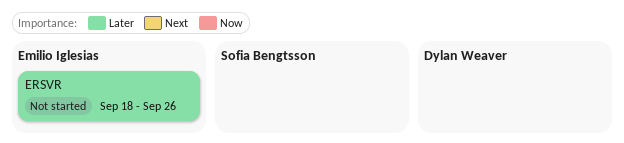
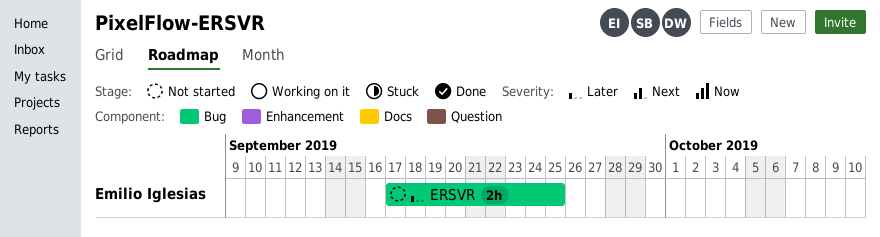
ERSVR, start: Sep 18 -> Sep 17
ERSVR, due: Sep 26 -> Sep 25

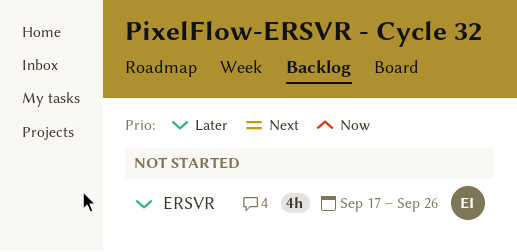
ERSVR, estimate: 2h -> 4h
ERSVR, due: Sep 25 -> Sep 26

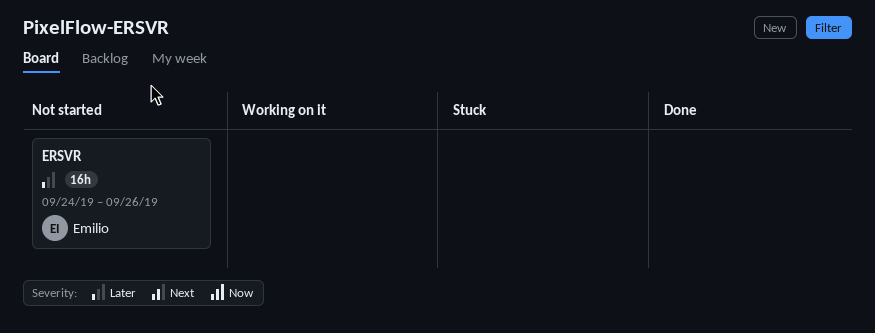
ERSVR, estimate: 4h -> 16h
ERSVR, start: Sep 17 -> Sep 24

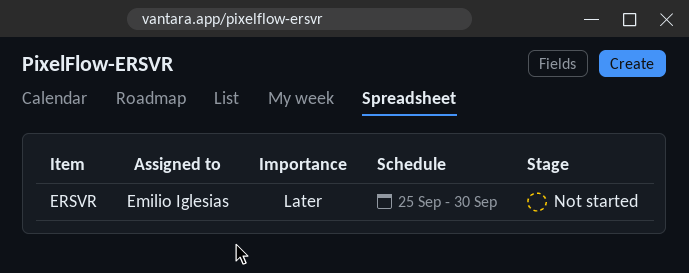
ERSVR, start: Sep 24 -> Sep 25
ERSVR, due: Sep 26 -> Sep 30

